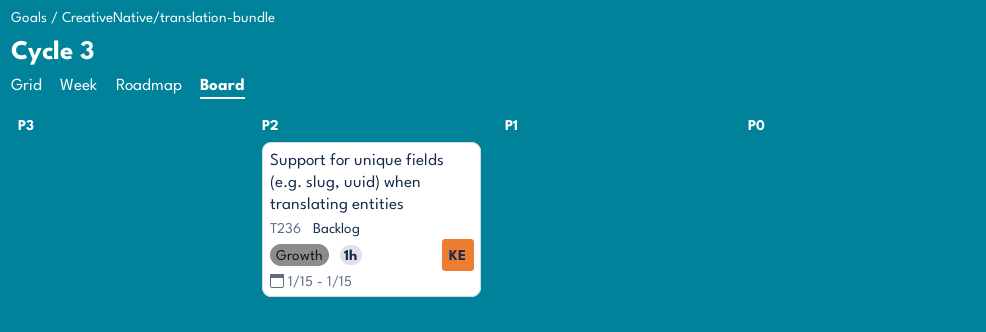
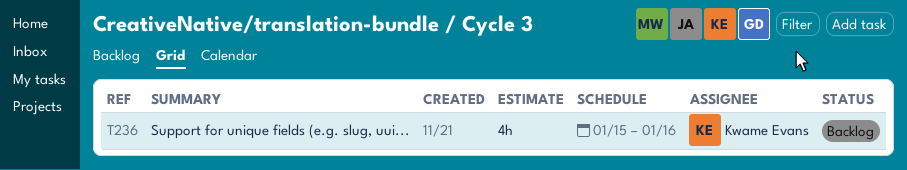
T236, estimate: 1h -> 4h
T236, due: Jan 15 -> Jan 16

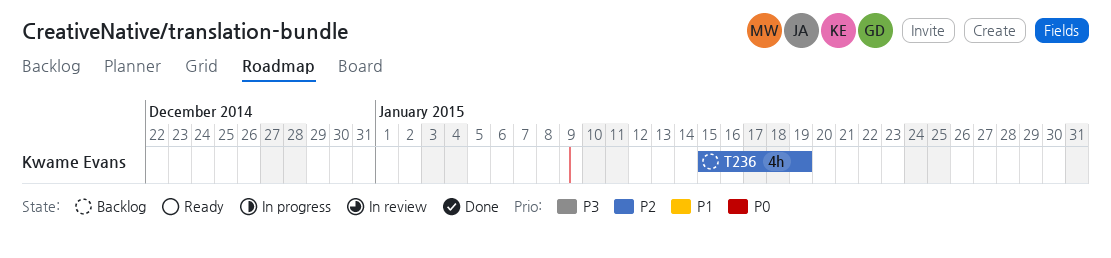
T236, due: Jan 16 -> Jan 19

